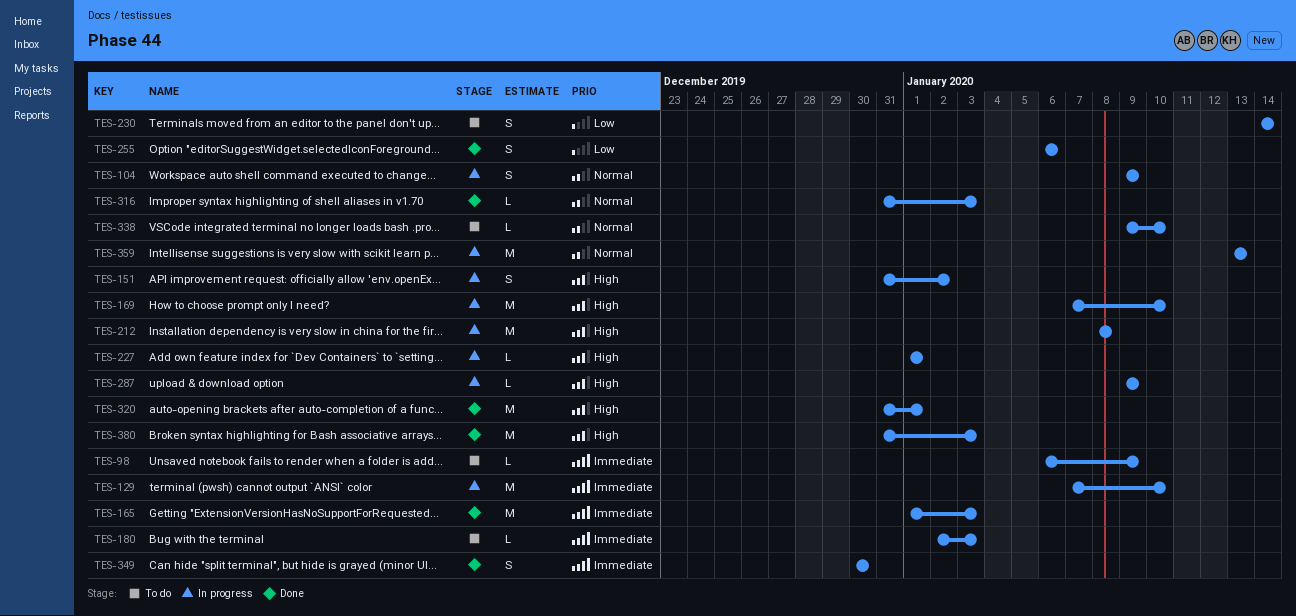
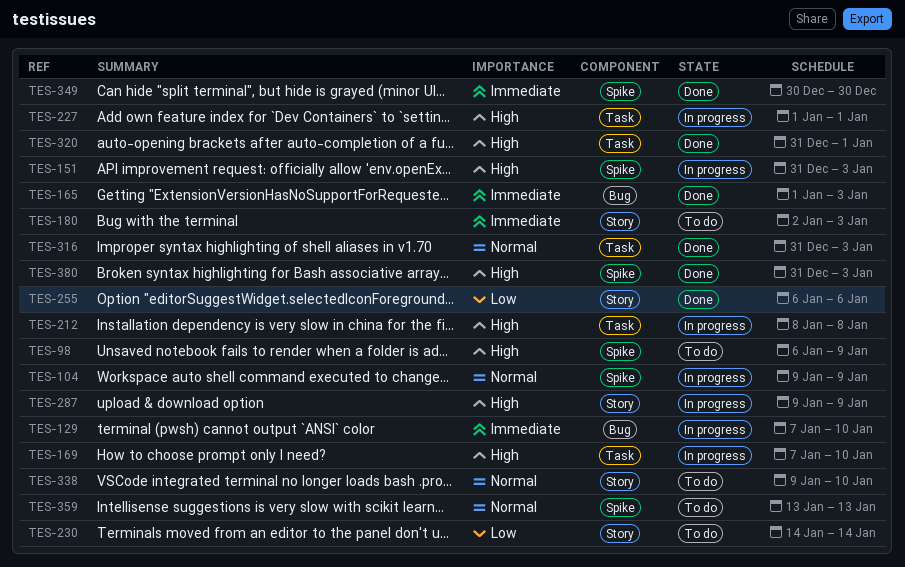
TES-98, priority: Immediate -> High
TES-151, due: Jan 2 -> Jan 3
TES-359, status: In progress -> To do

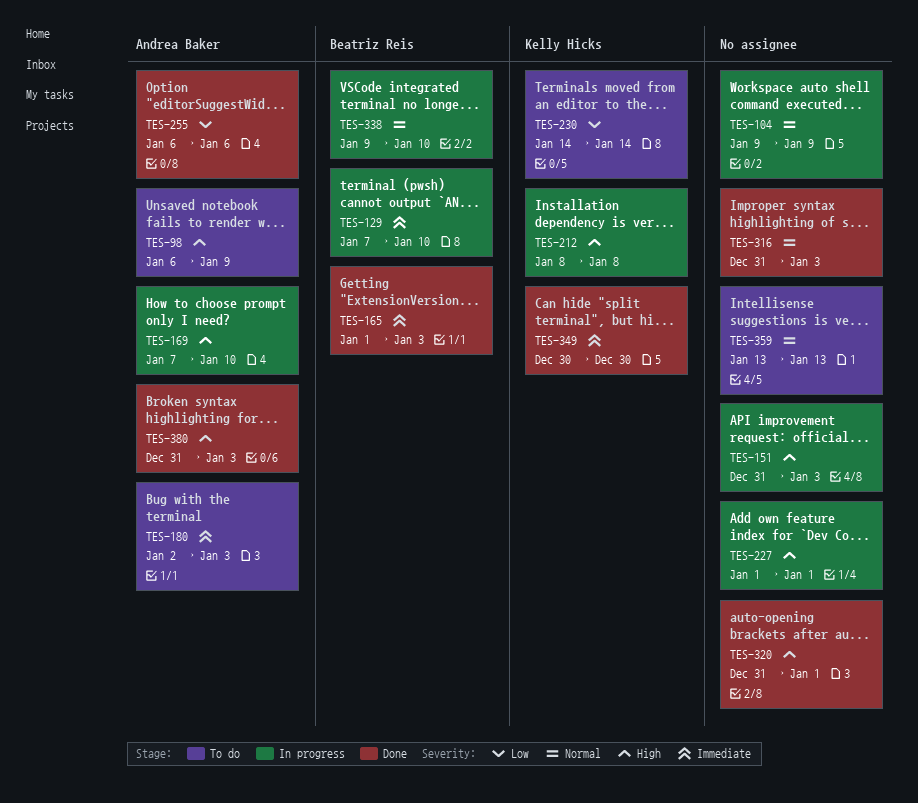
TES-287: present -> none
TES-338, status: To do -> In progress

